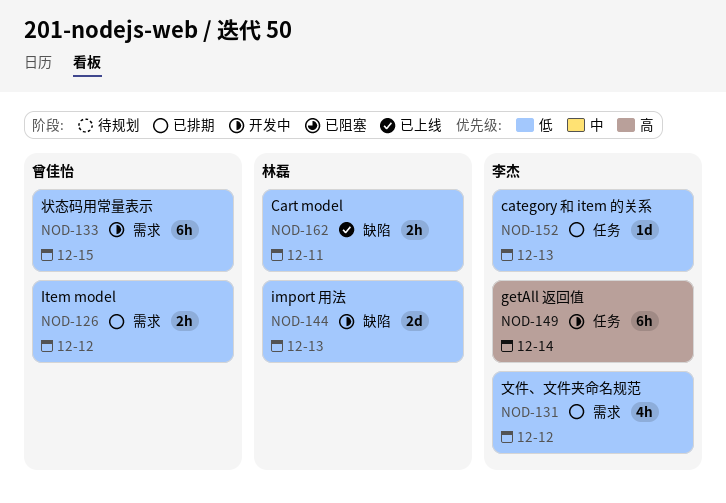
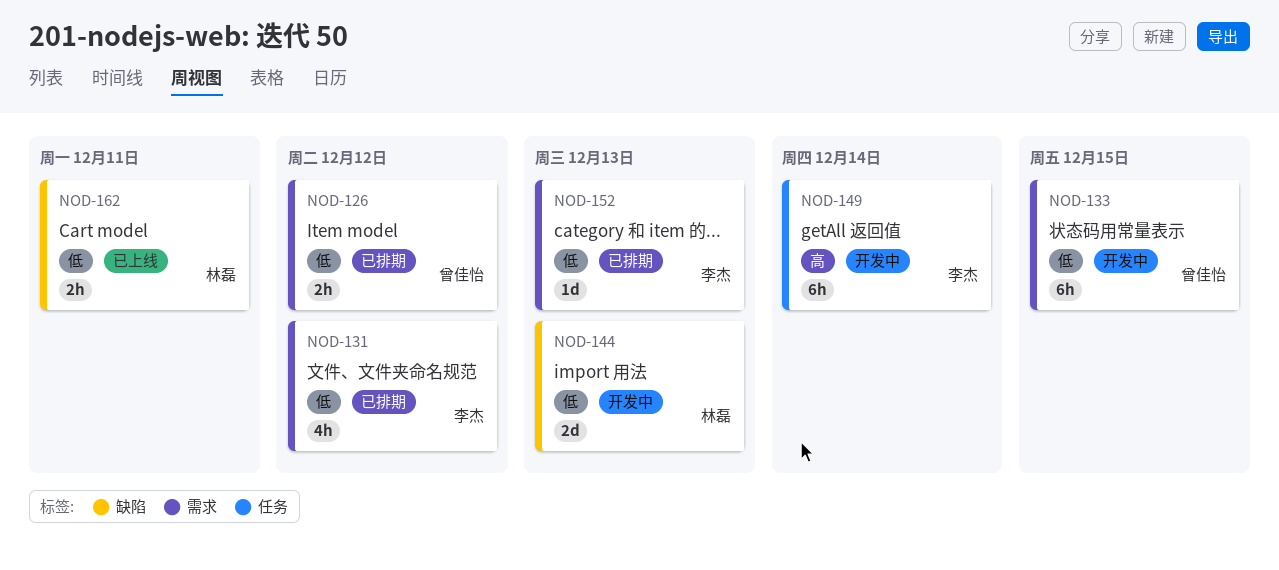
NOD-152, label: 任务 -> 需求

